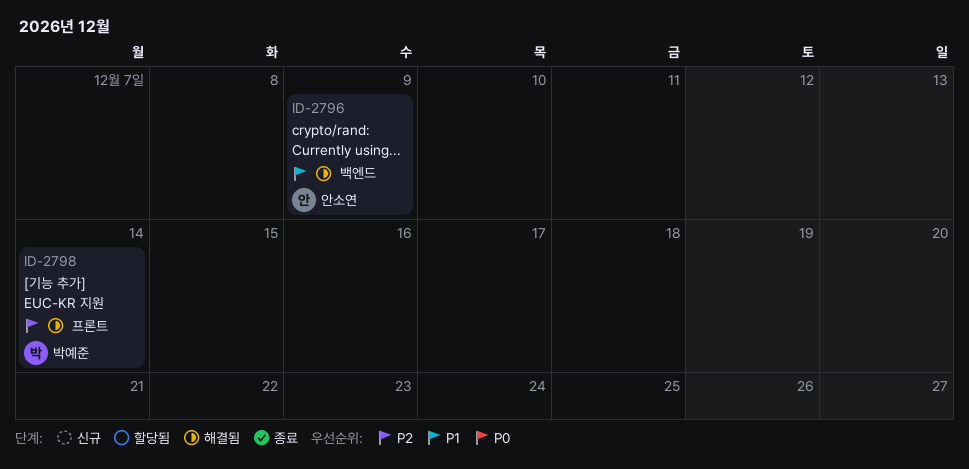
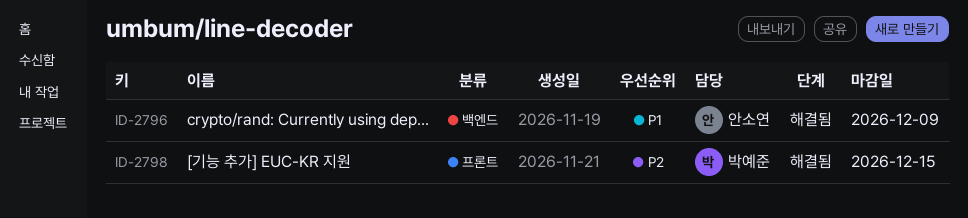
ID-2798, due: Dec 14 -> Dec 15

